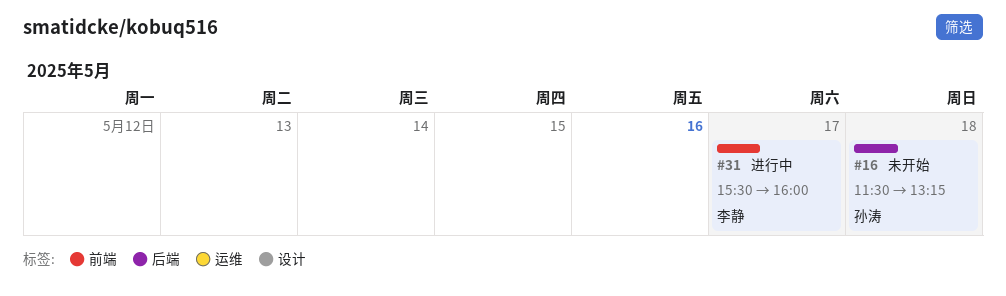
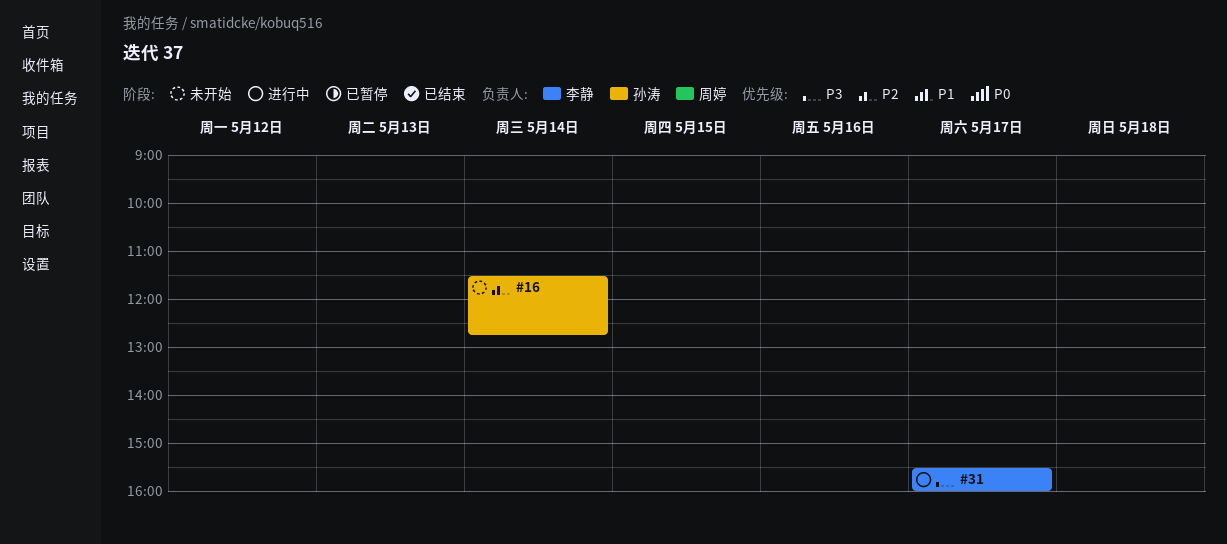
#16, day: May 18 -> May 14
#16, ends: 13:15 -> 12:45

